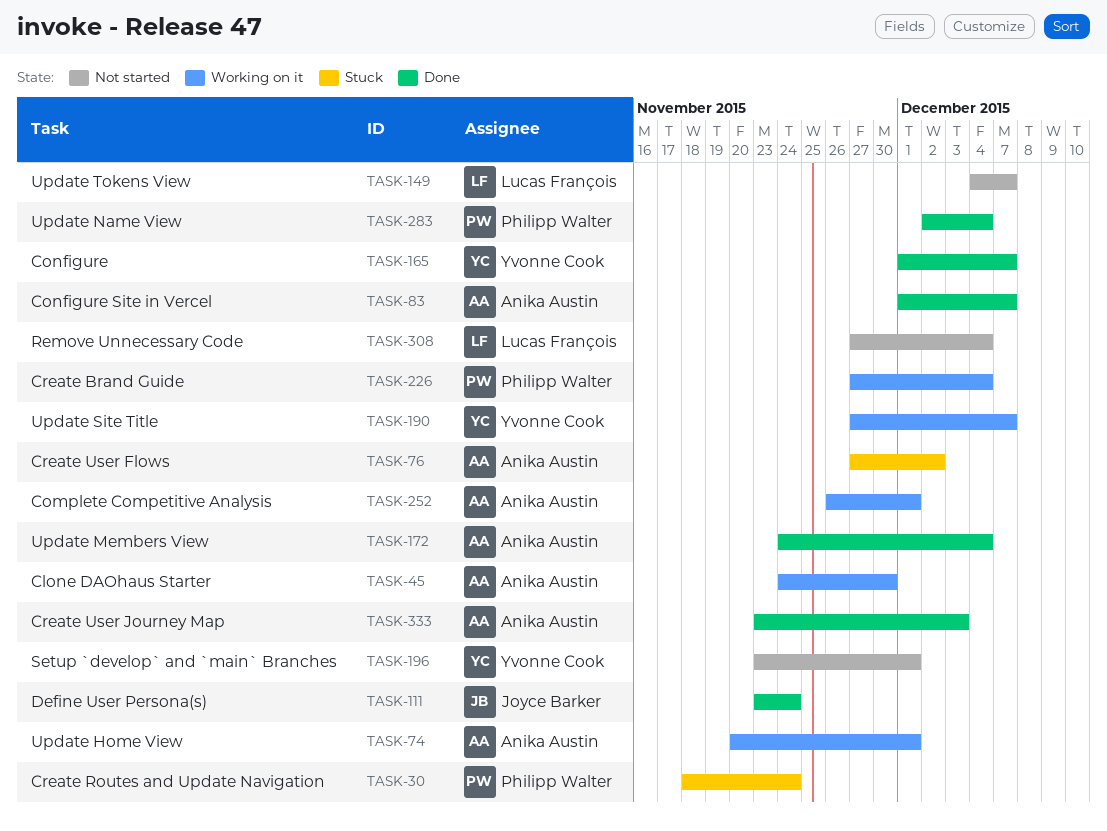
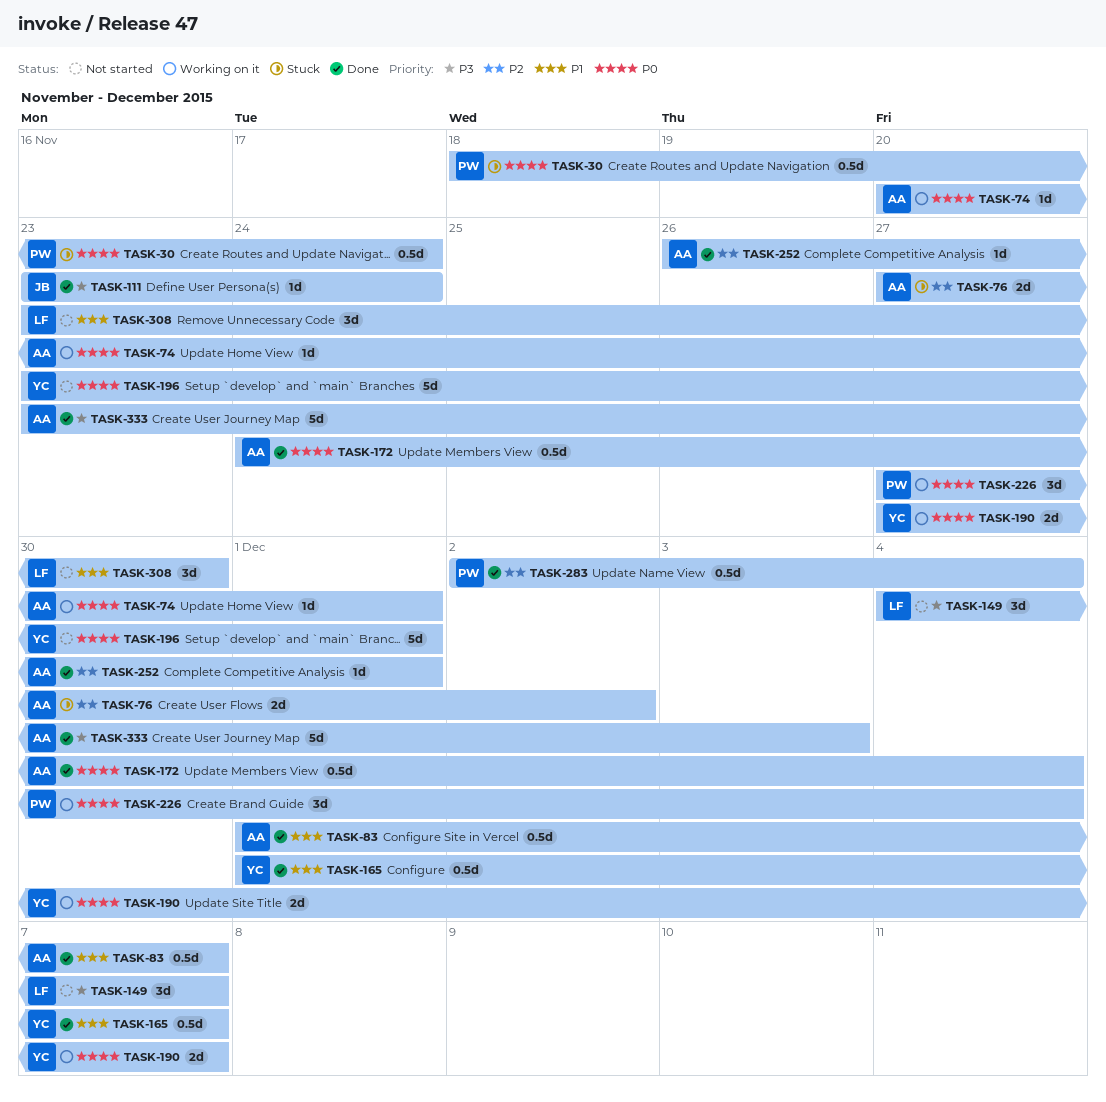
TASK-45: present -> none
TASK-252, status: Working on it -> Done
TASK-308, start: Nov 27 -> Nov 23
TASK-308, due: Dec 4 -> Nov 30

